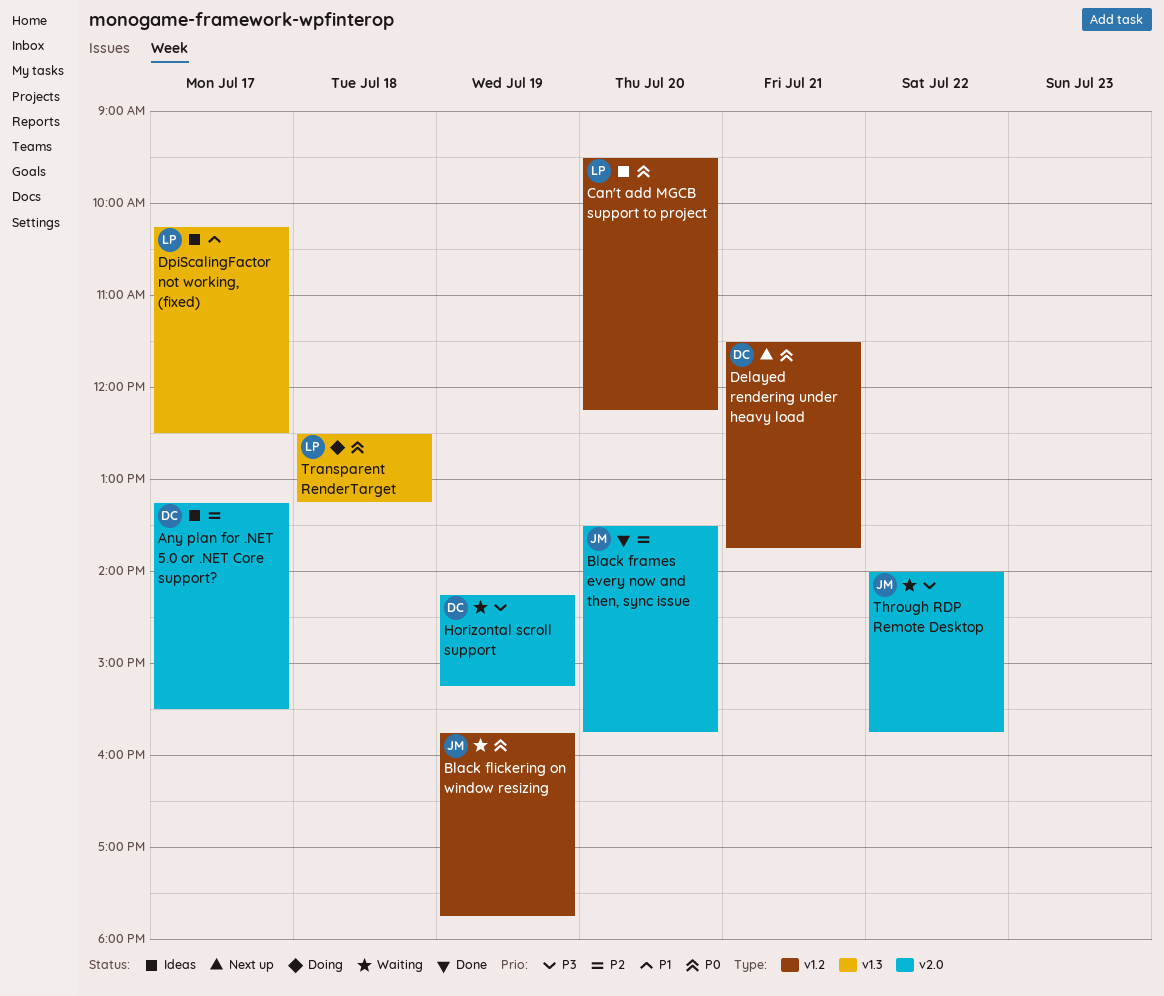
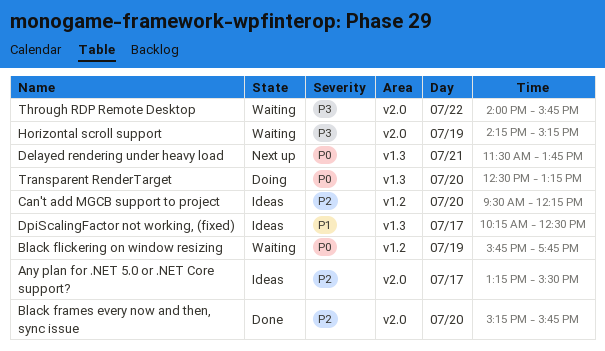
Black frames every now and then, sync issue, begins: 13:30 -> 15:15
Can't add MGCB support to project, priority: P0 -> P2
Delayed rendering under heavy load, label: v1.2 -> v1.3
Transparent RenderTarget, day: Jul 18 -> Jul 20

